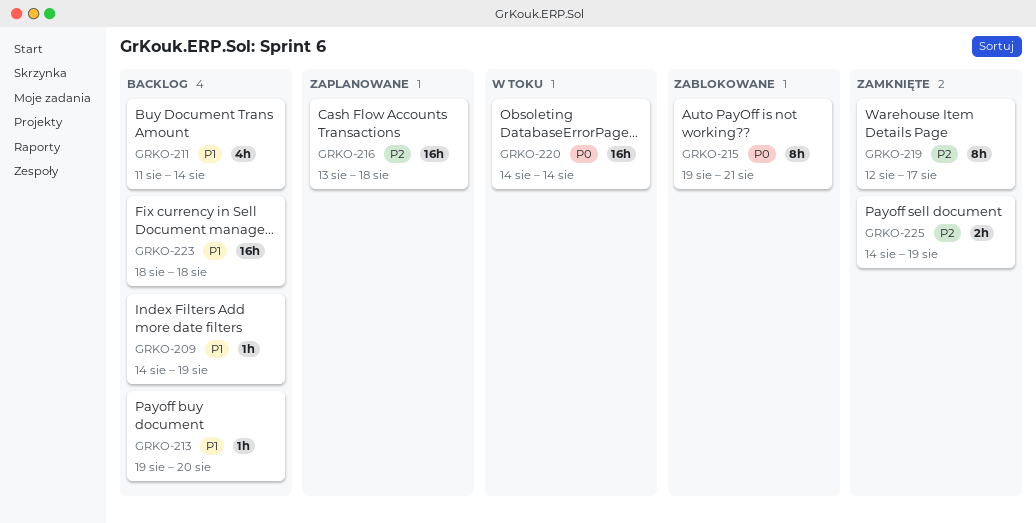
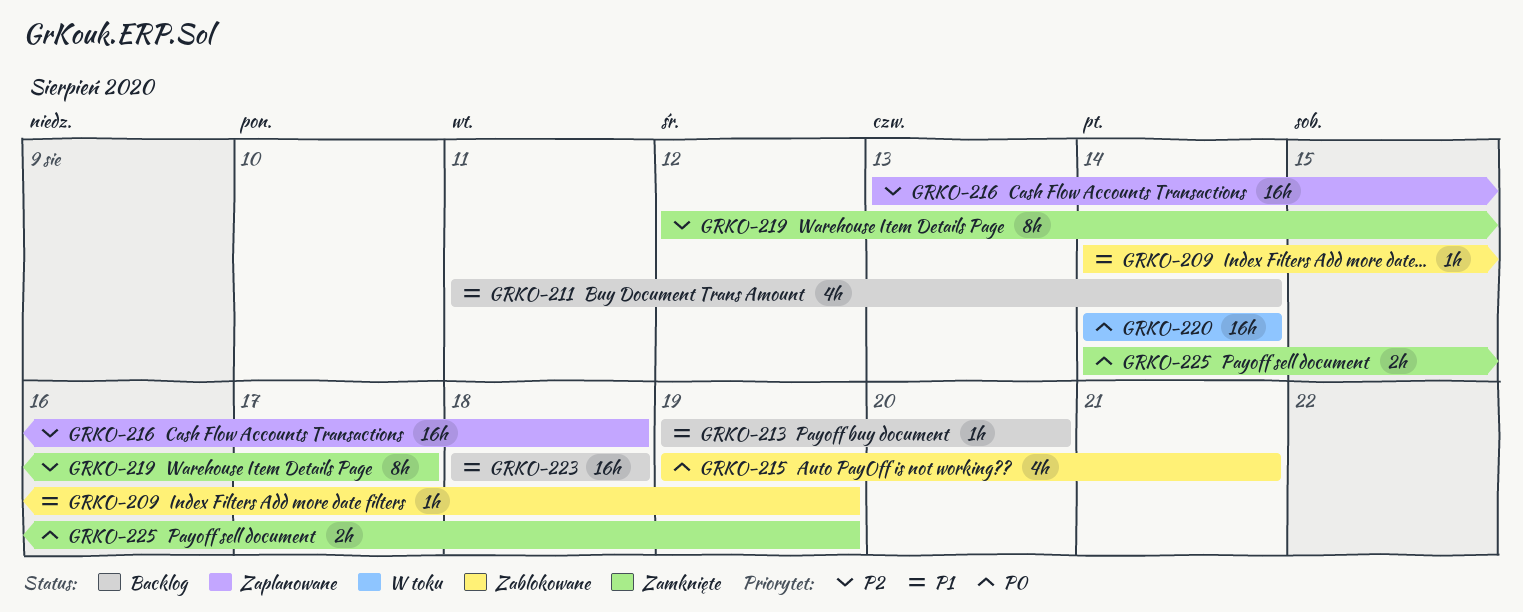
GRKO-209, status: Backlog -> Zablokowane
GRKO-215, estimate: 8h -> 4h
GRKO-225, priority: P2 -> P0

